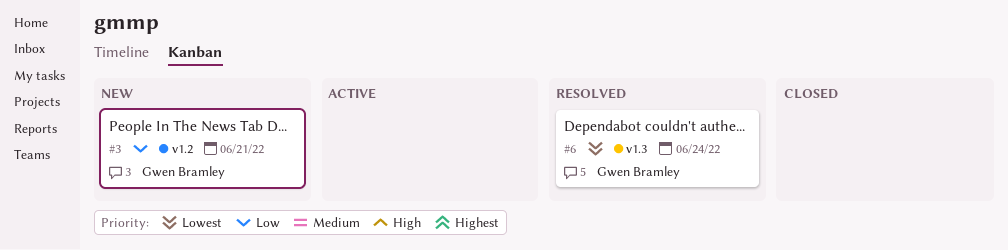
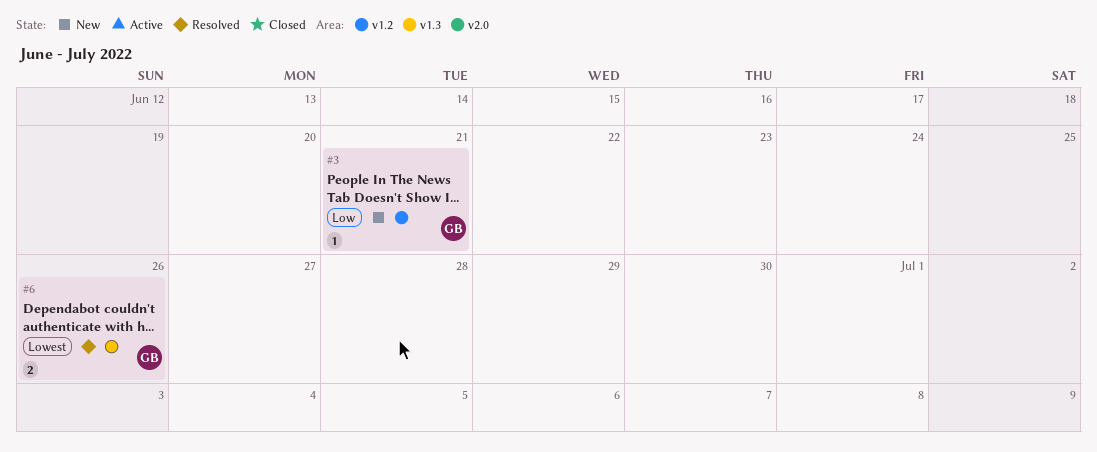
#6, due: Jun 24 -> Jun 26

